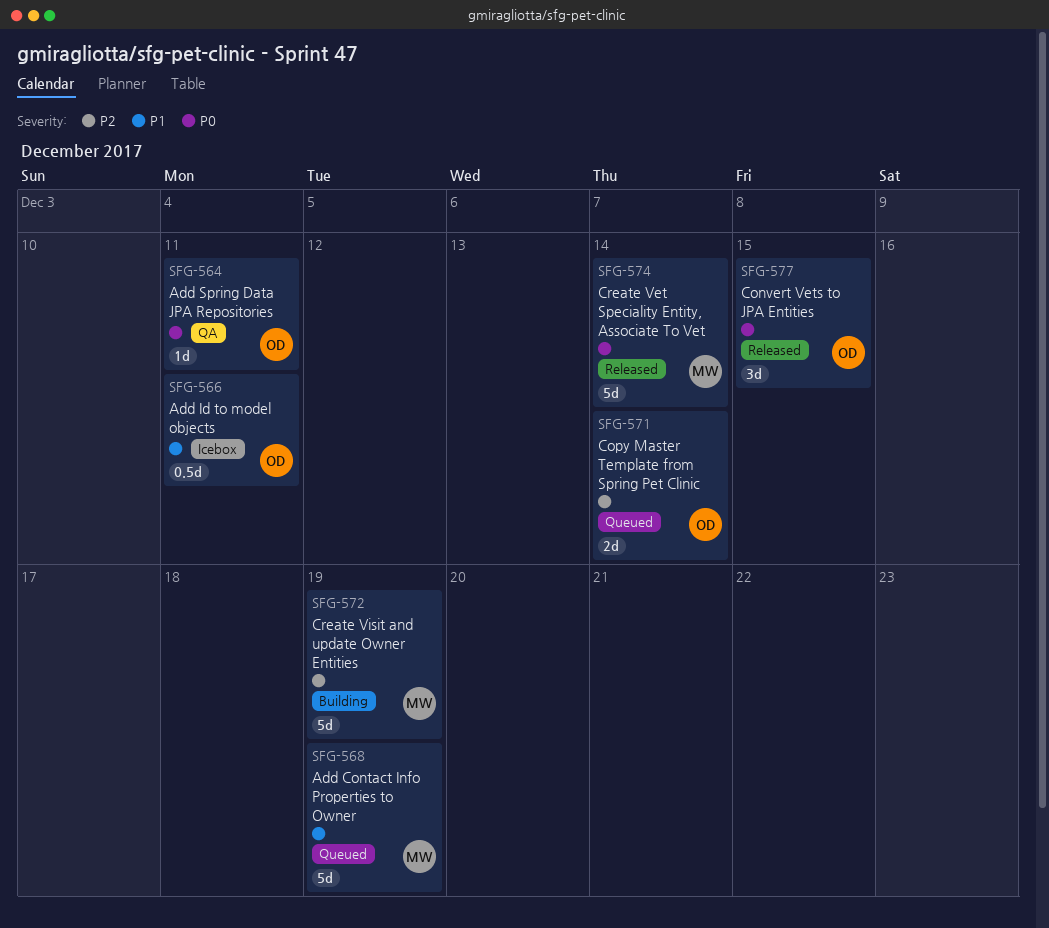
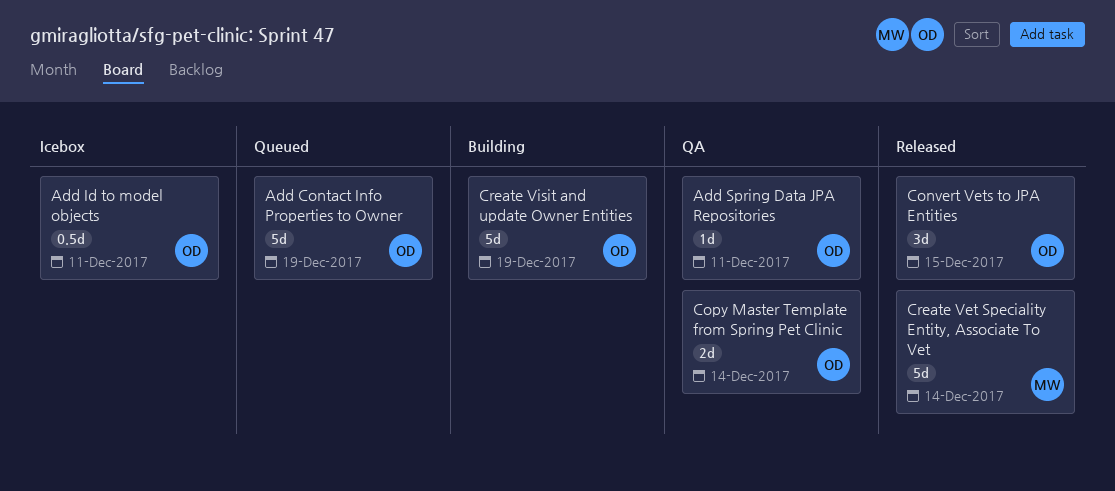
Add Contact Info Properties to Owner, owner: MW -> OD
Copy Master Template from Spring Pet Clinic, status: Queued -> QA
Create Visit and update Owner Entities, owner: MW -> OD

